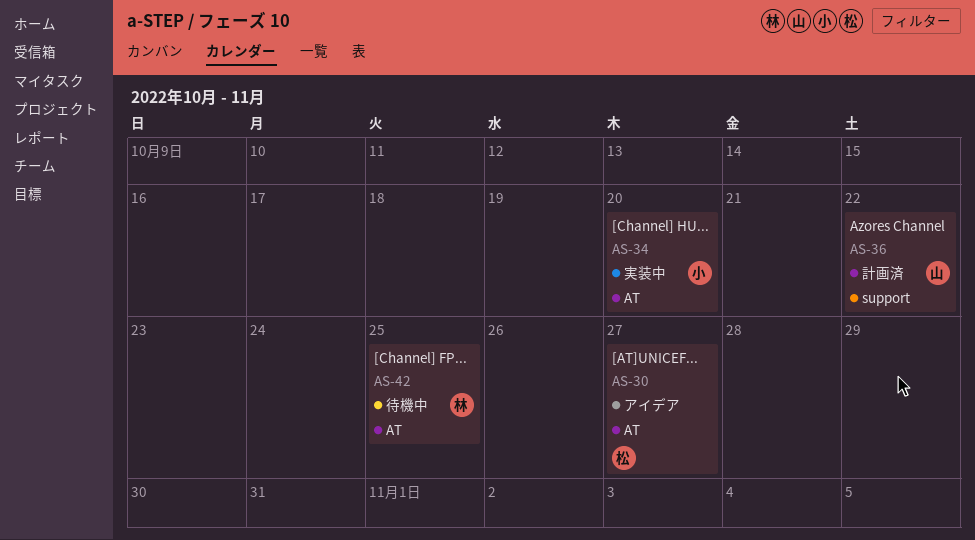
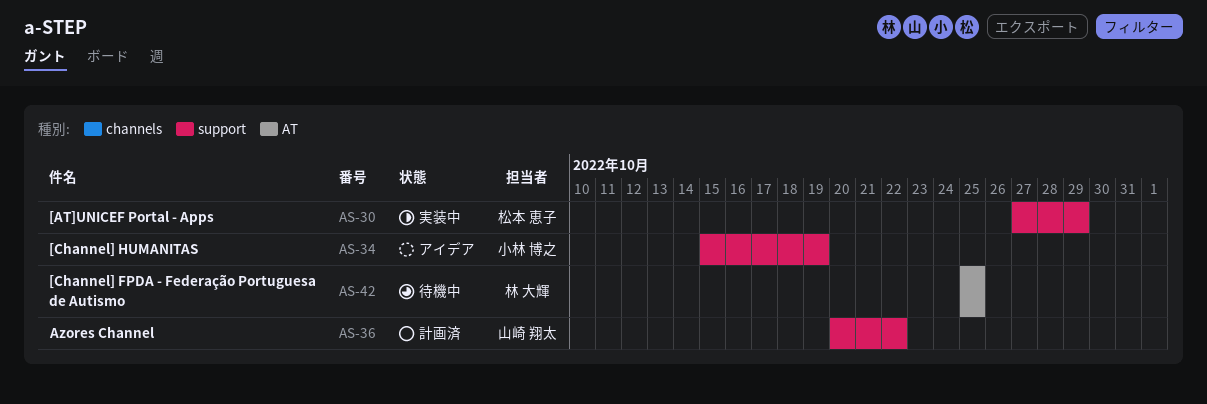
AS-30, status: アイデア -> 実装中
AS-30, label: AT -> support
AS-30, due: Oct 27 -> Oct 29
AS-34, status: 実装中 -> アイデア
AS-34, label: AT -> support
AS-34, due: Oct 20 -> Oct 19

